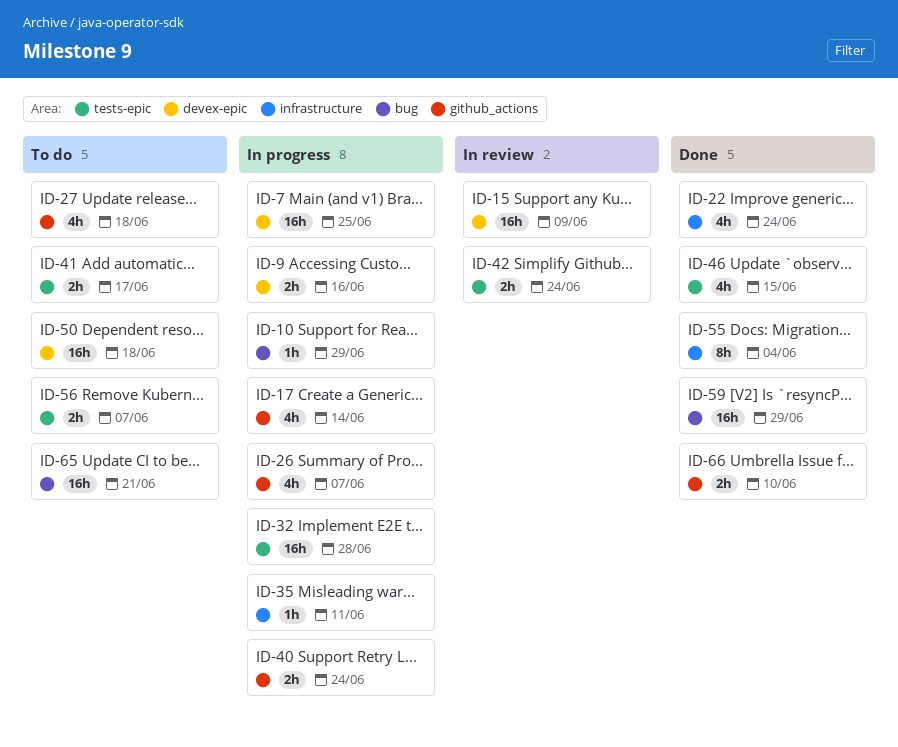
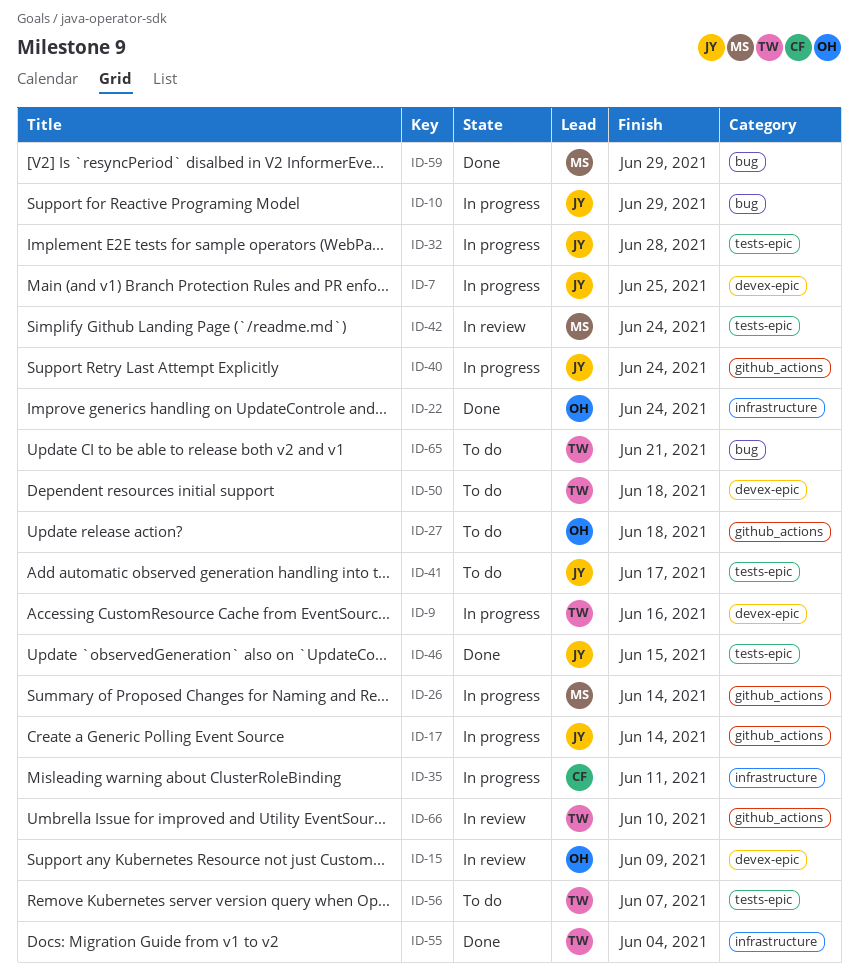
ID-26, due: Jun 7 -> Jun 14
ID-66, status: Done -> In review

